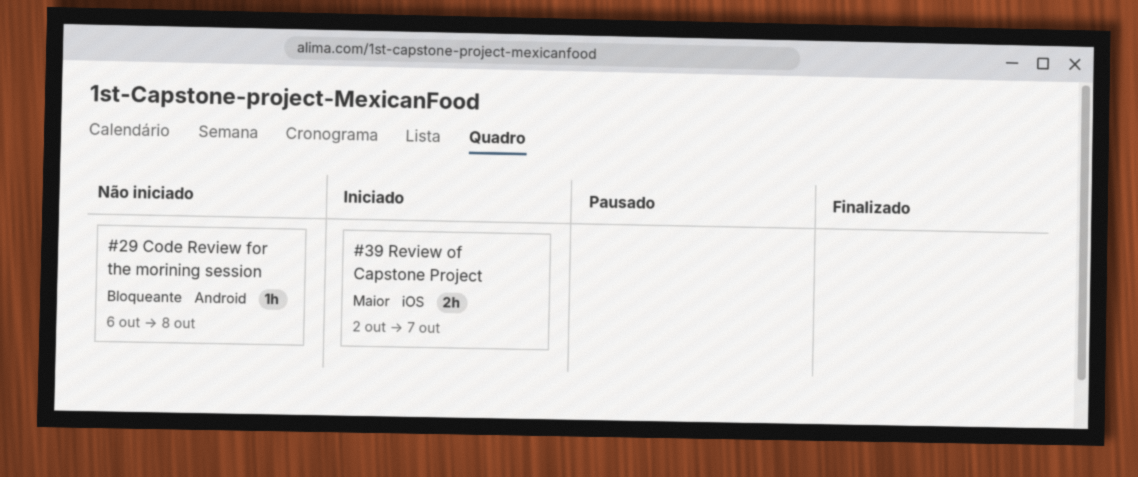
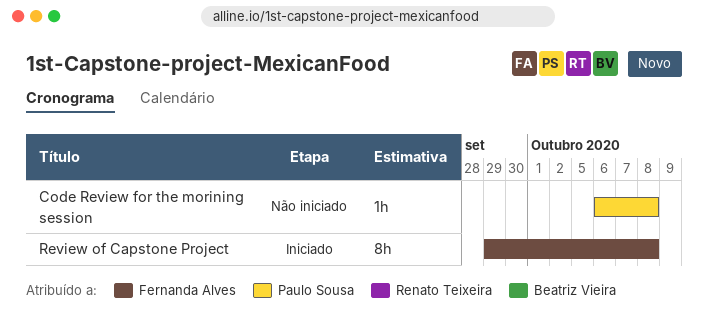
Review of Capstone Project, estimate: 2h -> 8h
Review of Capstone Project, start: Oct 2 -> Sep 29
Review of Capstone Project, due: Oct 7 -> Oct 8

